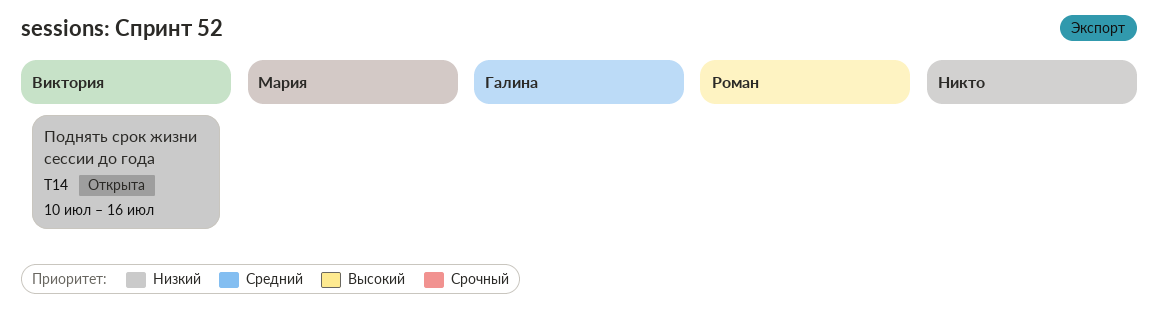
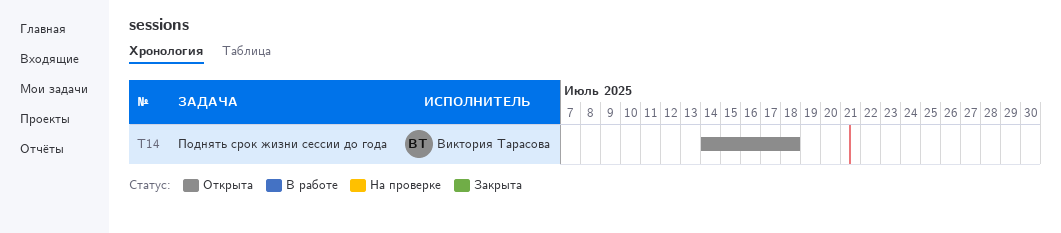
T14, start: Jul 10 -> Jul 14
T14, due: Jul 16 -> Jul 18

